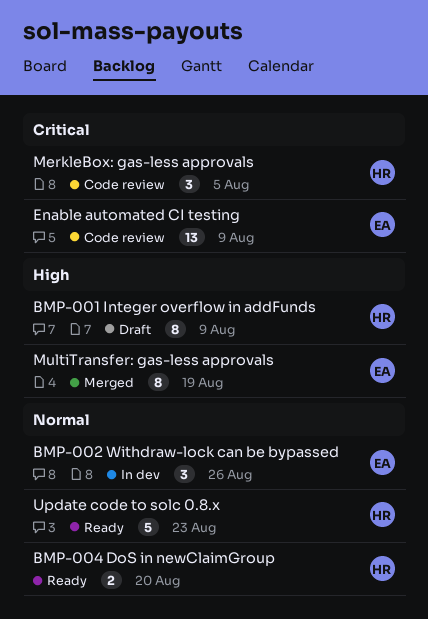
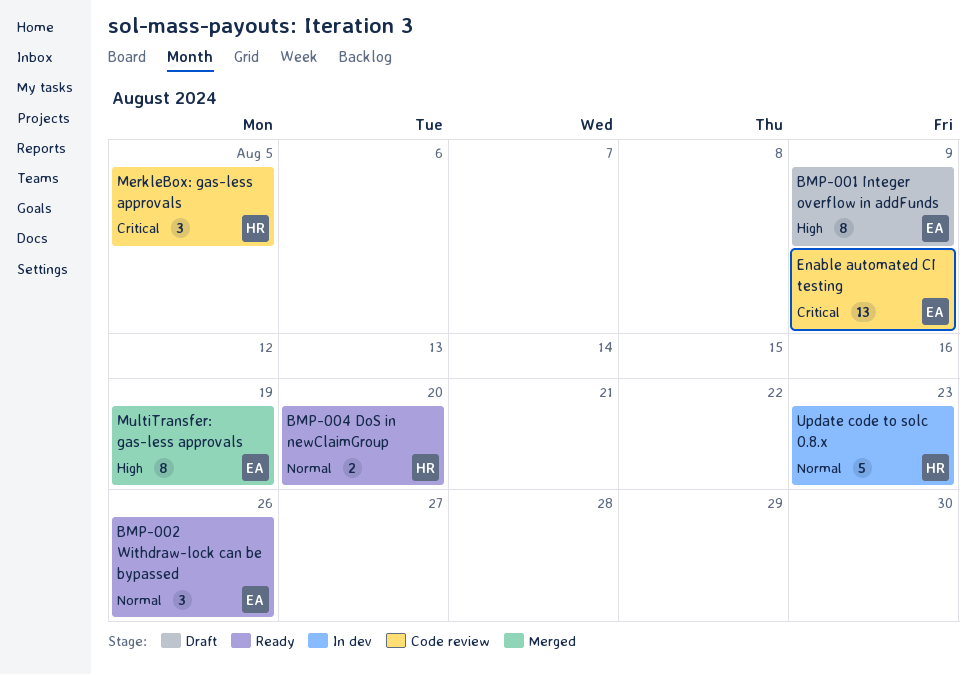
BMP-001 Integer overflow in addFunds, owner: HR -> EA
BMP-002 Withdraw-lock can be bypassed, status: In dev -> Ready
Update code to solc 0.8.x, status: Ready -> In dev

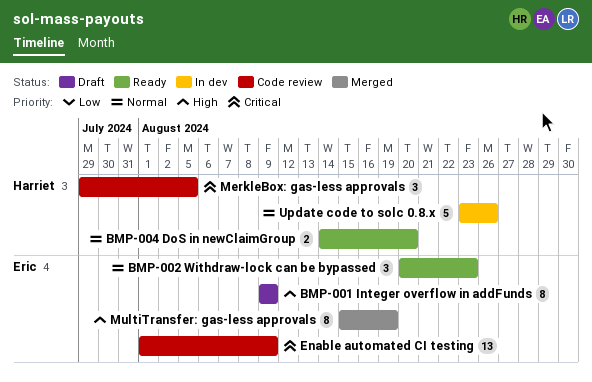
BMP-002 Withdraw-lock can be bypassed, due: Aug 26 -> Aug 23
Update code to solc 0.8.x, due: Aug 23 -> Aug 26

